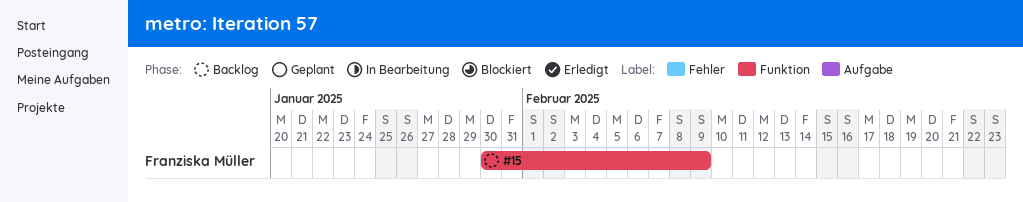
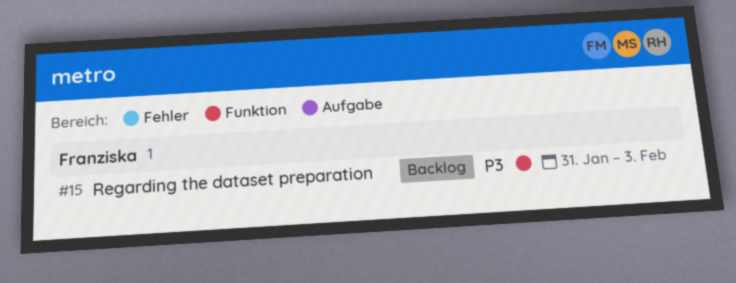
#15, start: Jan 30 -> Jan 31
#15, due: Feb 9 -> Feb 3

